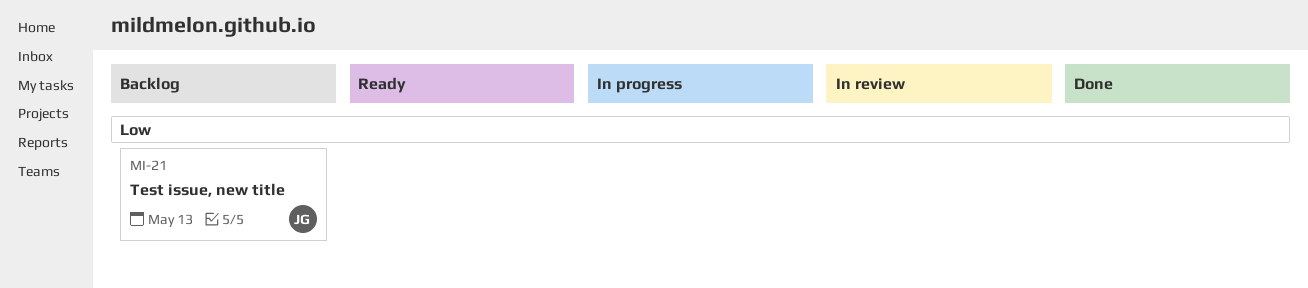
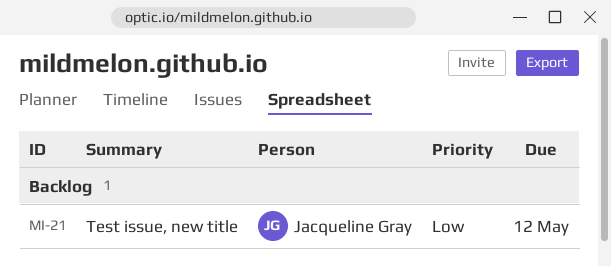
MI-21, due: May 13 -> May 12

